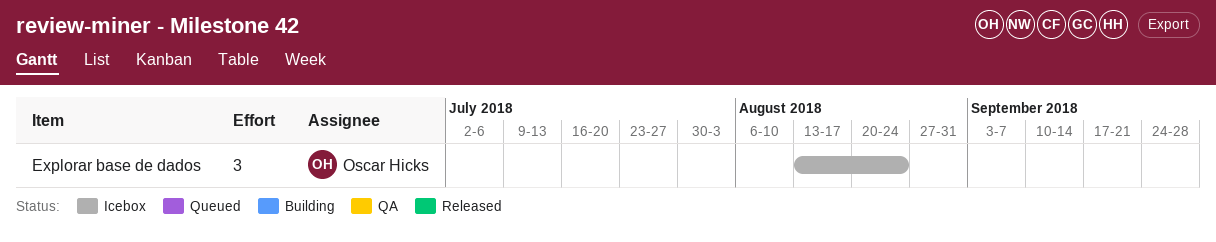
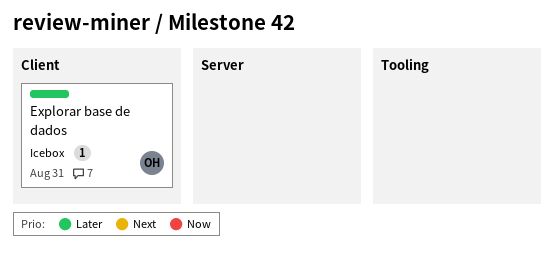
Explorar base de dados, estimate: 3 -> 1
Explorar base de dados, due: Aug 24 -> Aug 31

